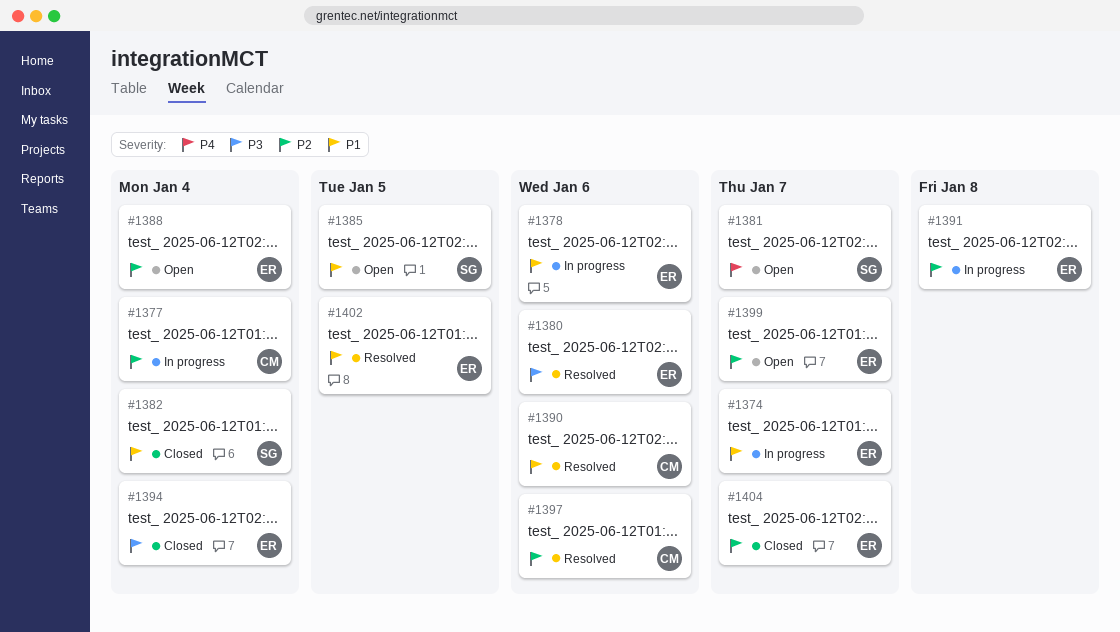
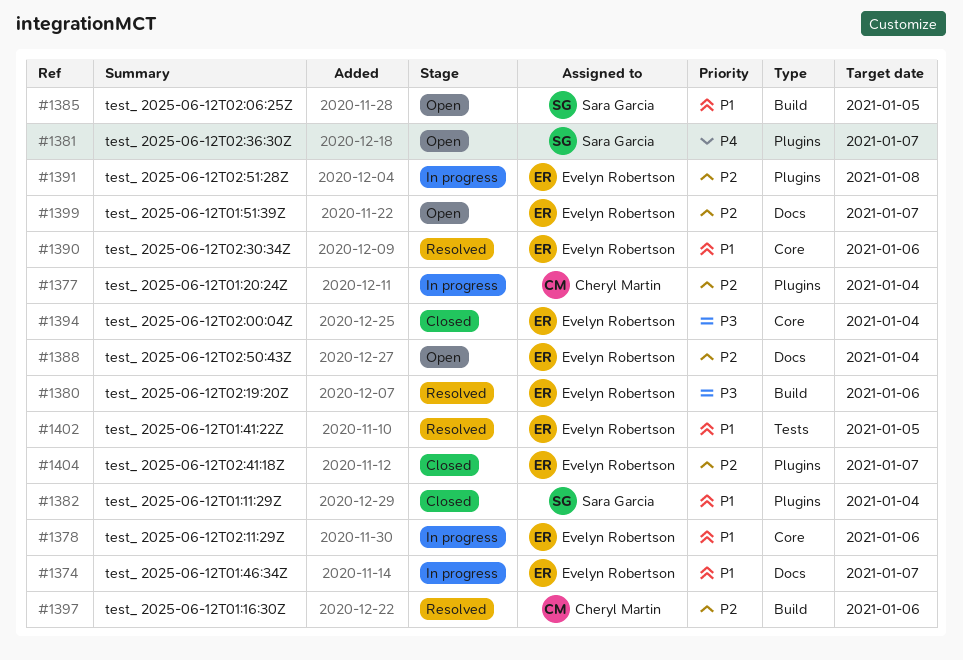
#1390, owner: Cheryl Martin -> Evelyn Robertson

